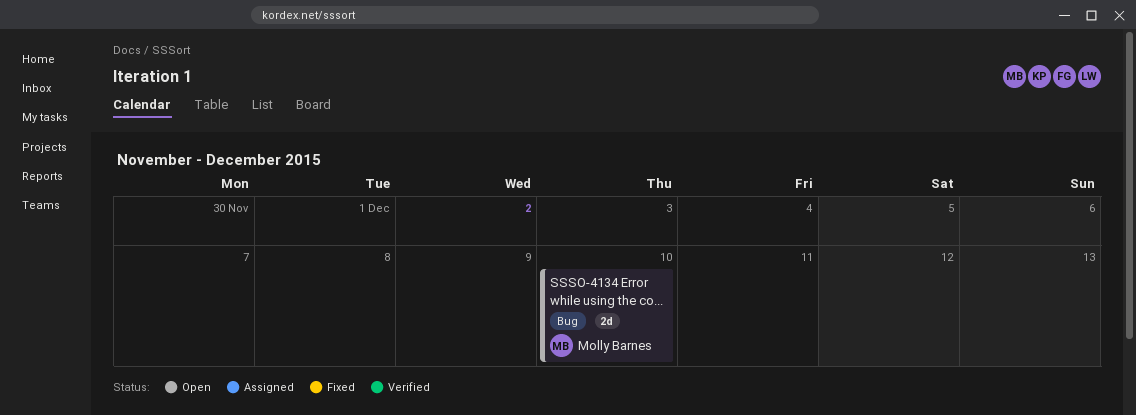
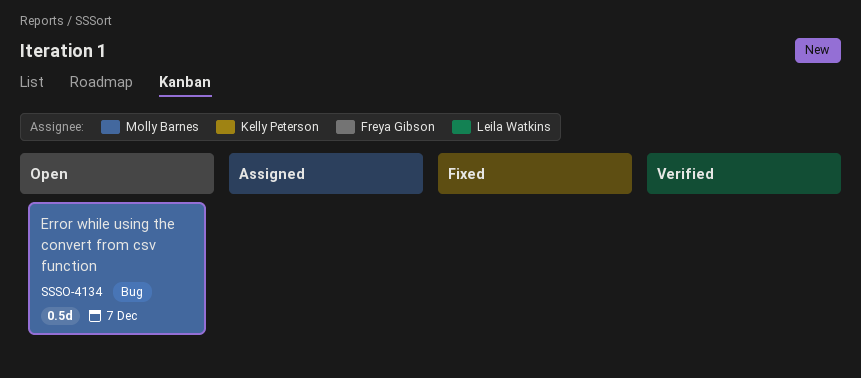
SSSO-4134, estimate: 2d -> 0.5d
SSSO-4134, due: Dec 10 -> Dec 7

